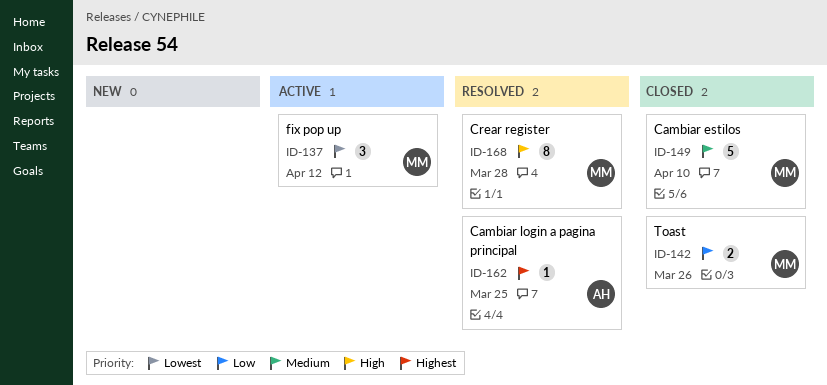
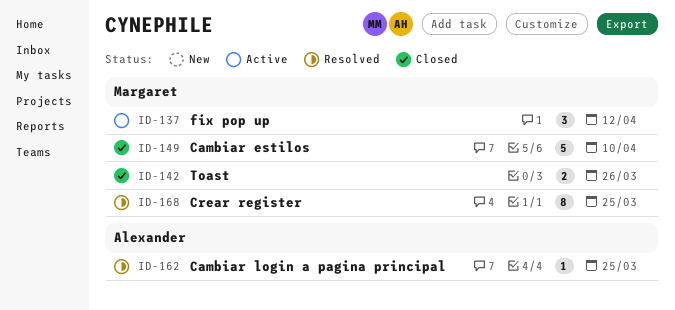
ID-168, due: Mar 28 -> Mar 25

